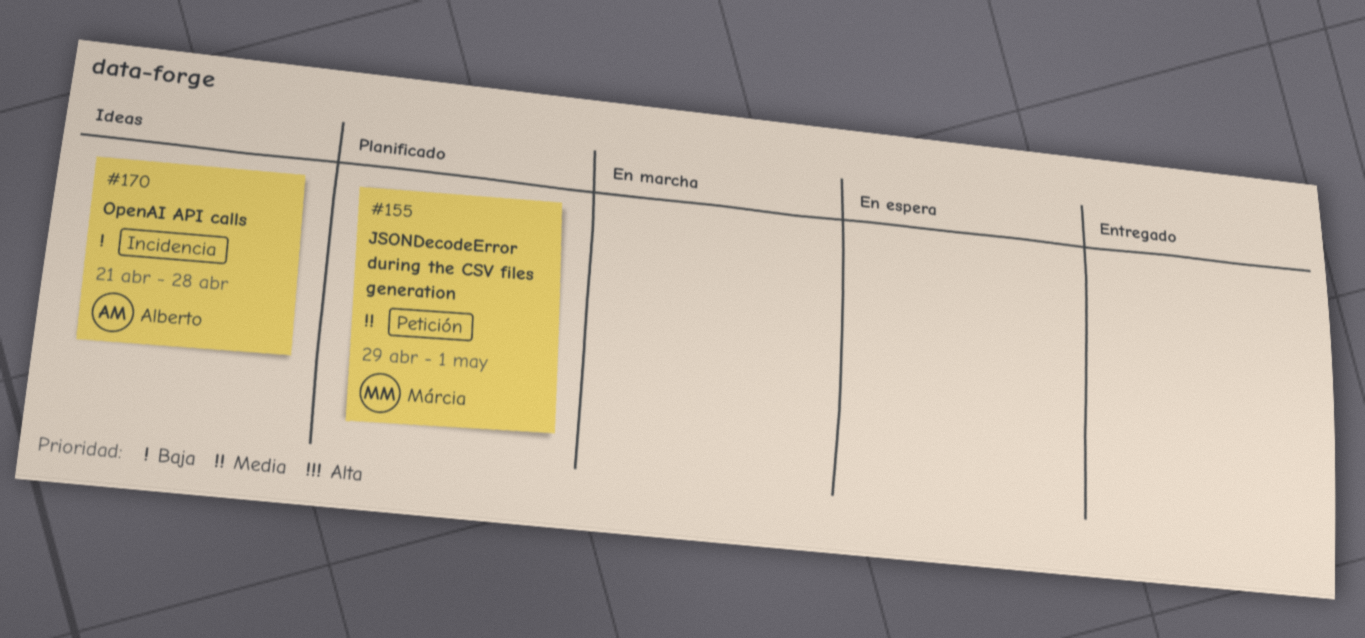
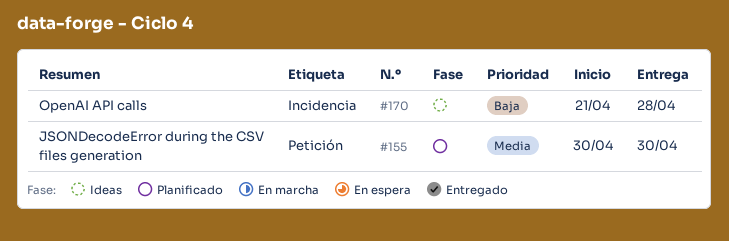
#155, start: Apr 29 -> Apr 30
#155, due: May 1 -> Apr 30

